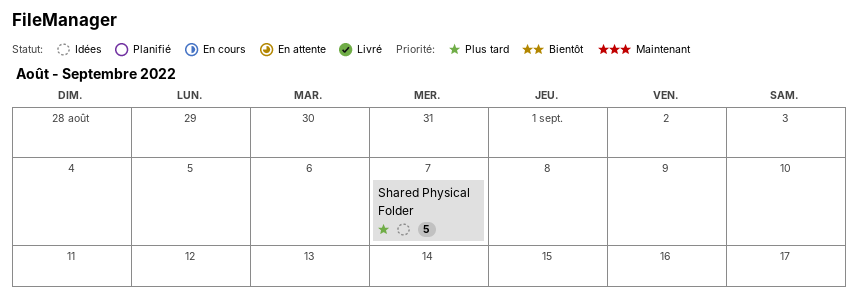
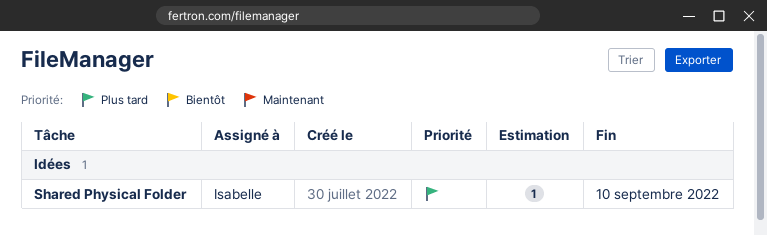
Shared Physical Folder, estimate: 5 -> 1
Shared Physical Folder, due: Sep 7 -> Sep 10

